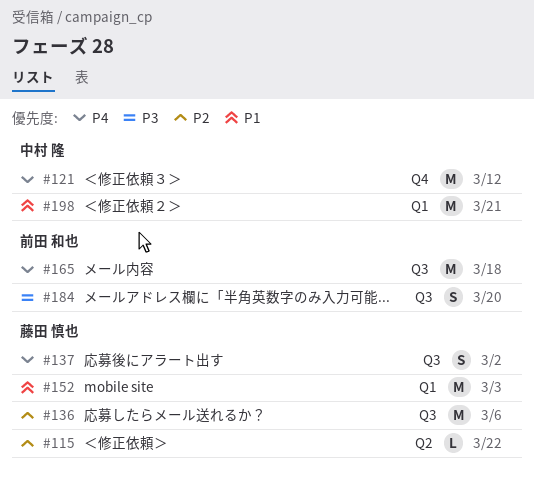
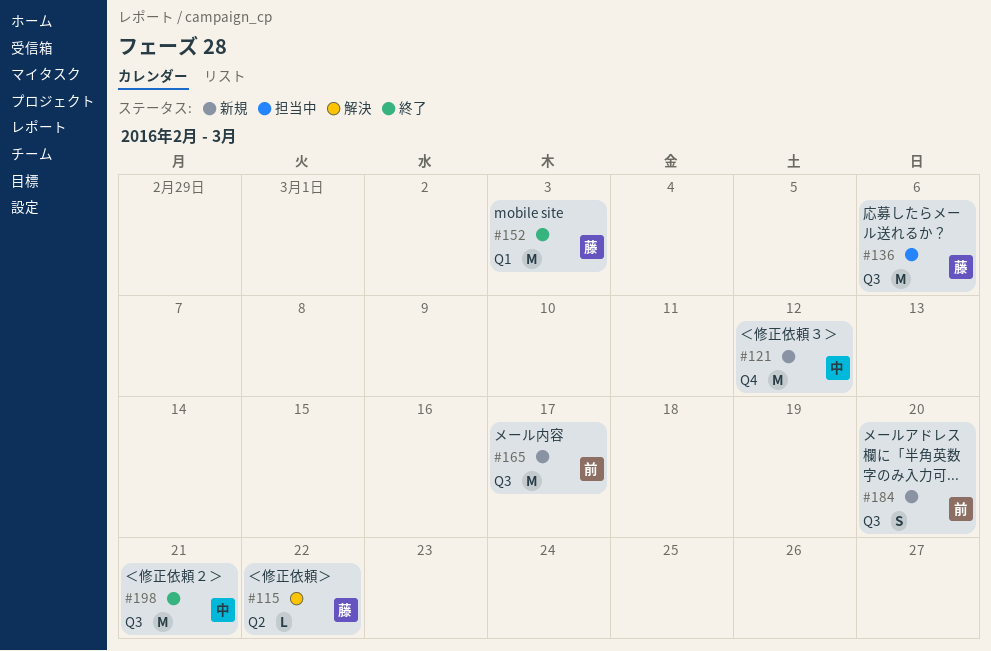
#137: present -> none
#165, due: Mar 18 -> Mar 17
#198, label: Q1 -> Q3

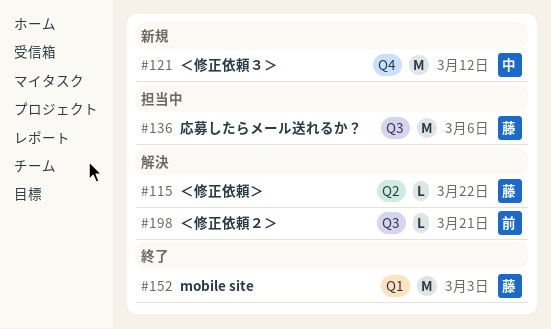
#165: present -> none
#184: present -> none
#198, status: 終了 -> 解決
#198, owner: 中 -> 前
#198, estimate: M -> L

